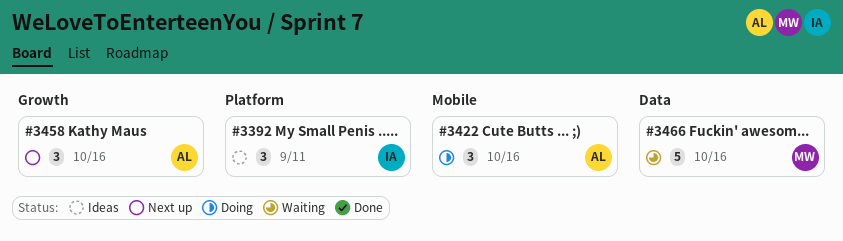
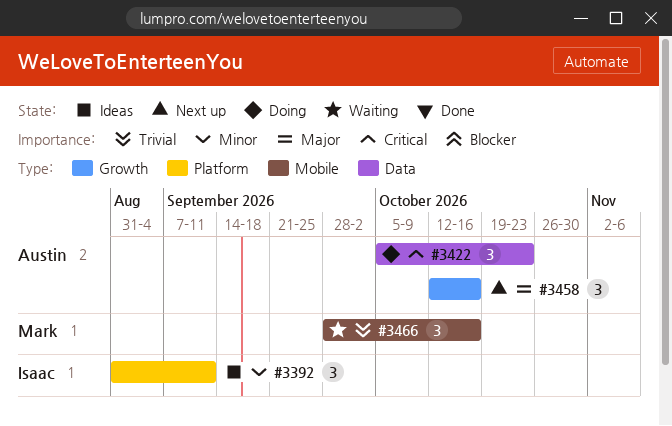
#3422, label: Mobile -> Data
#3422, due: Oct 16 -> Oct 23
#3466, label: Data -> Mobile
#3466, estimate: 5 -> 3

